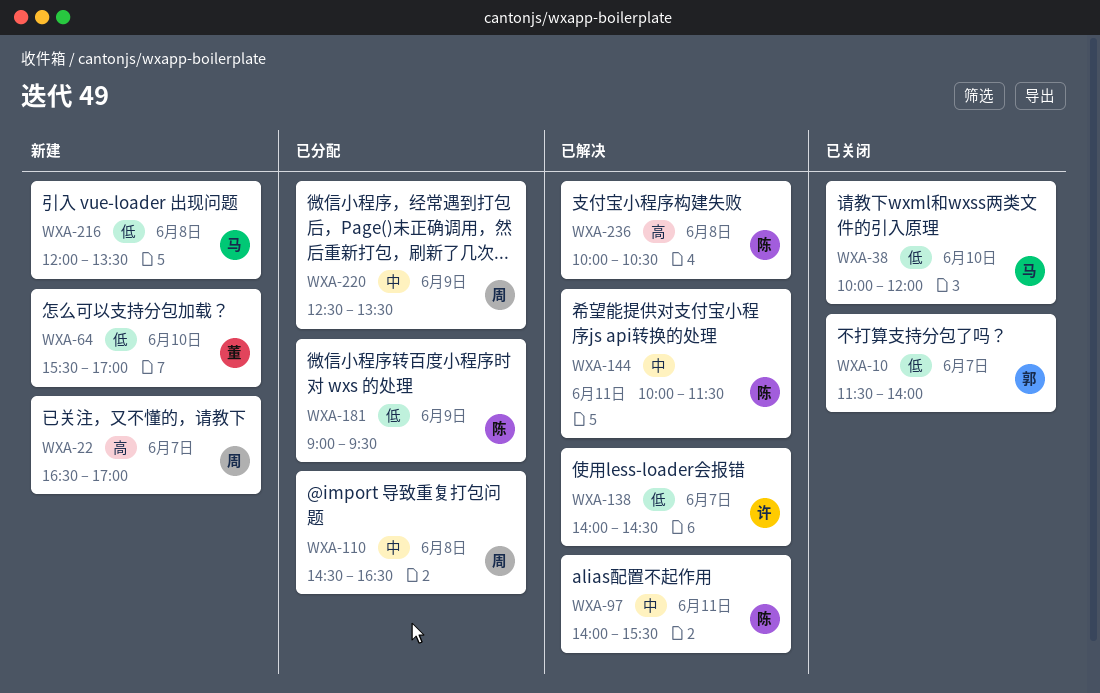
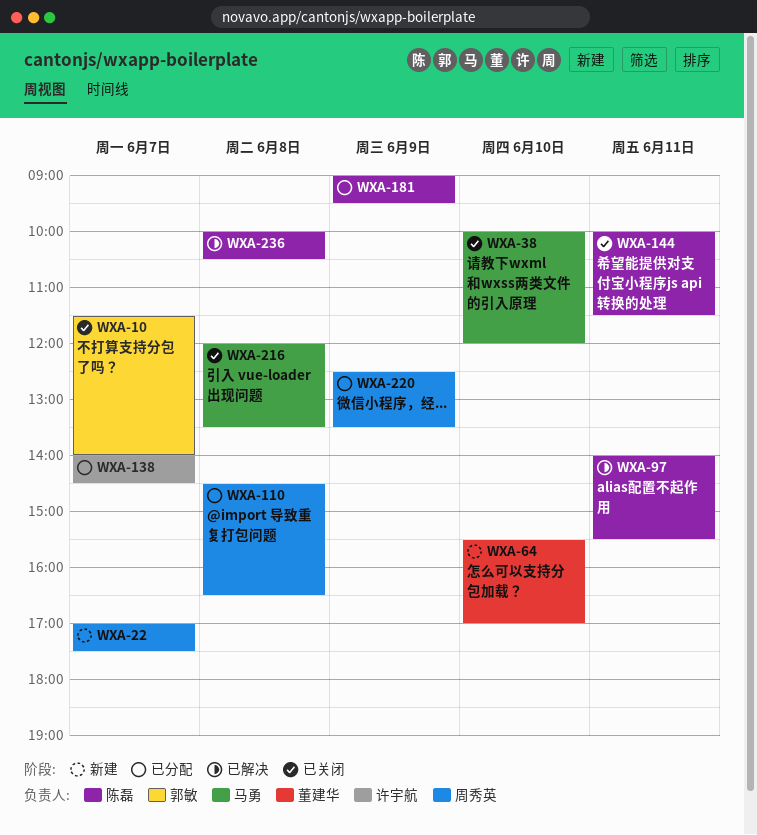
WXA-22, begins: 16:30 -> 17:00
WXA-22, ends: 17:00 -> 17:30
WXA-138, status: 已解决 -> 已分配
WXA-144, status: 已解决 -> 已关闭
WXA-216, status: 新建 -> 已关闭

